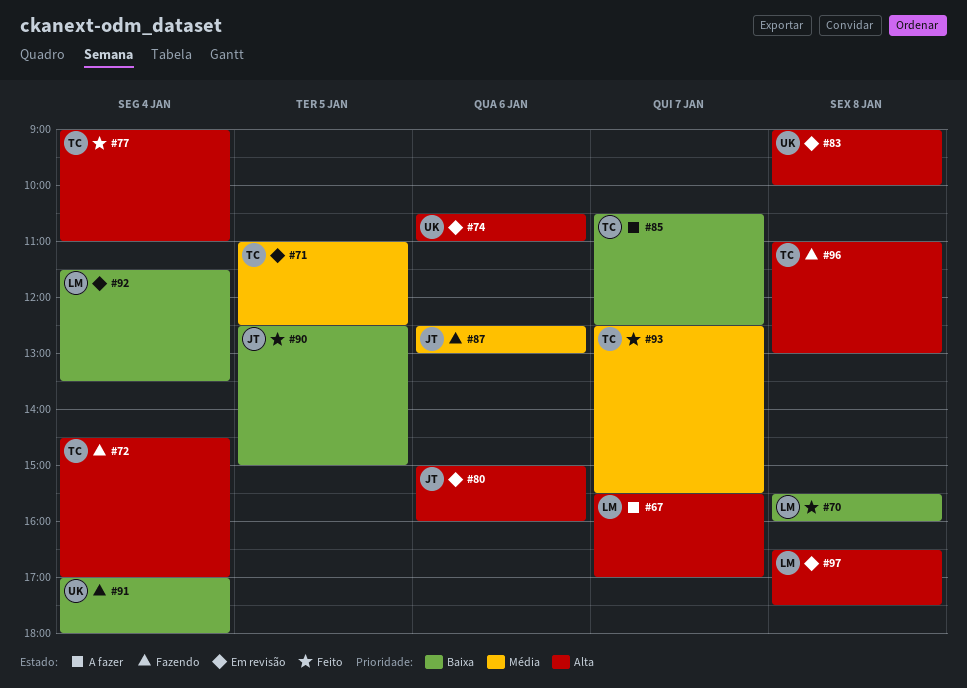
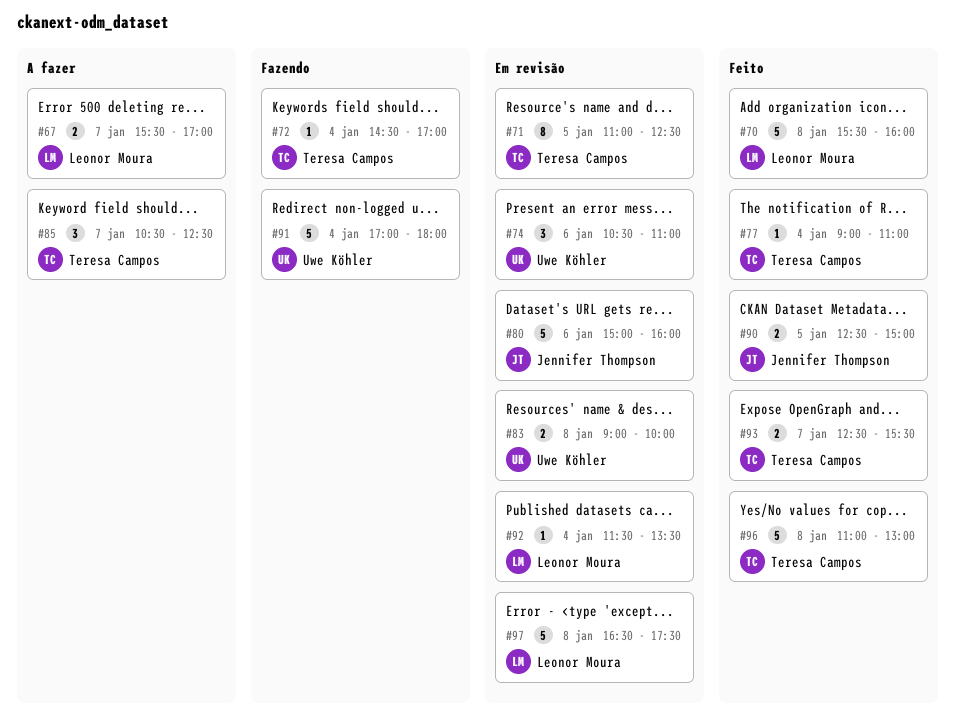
#87: present -> none
#96, status: Fazendo -> Feito

